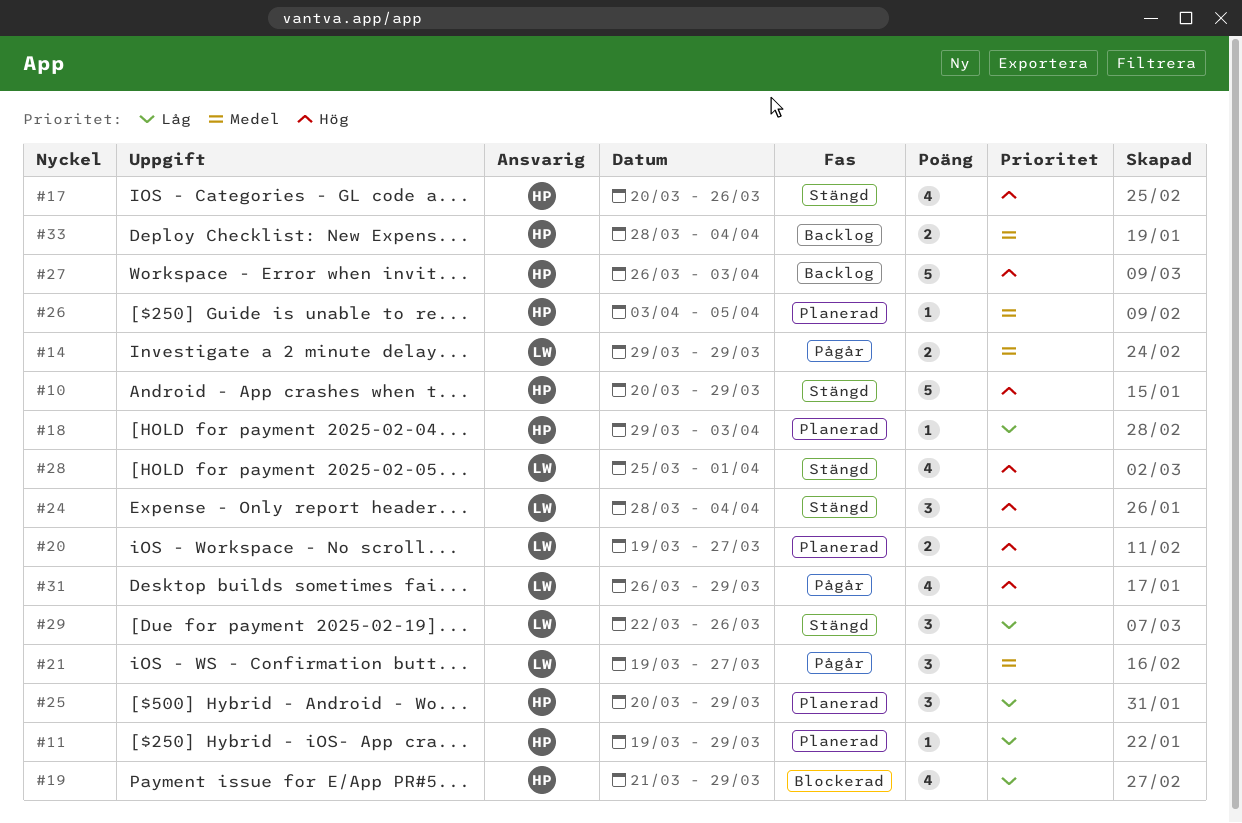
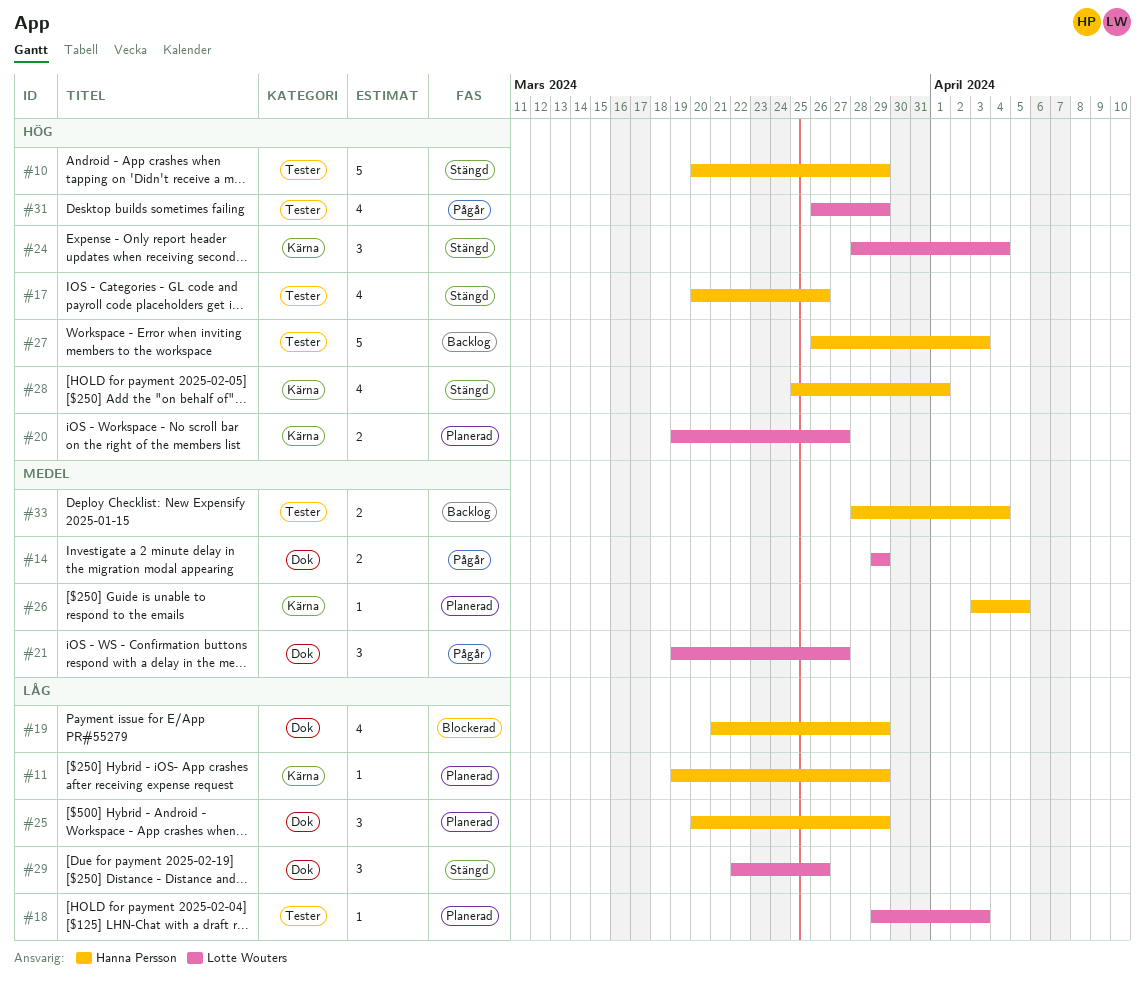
#18, owner: Hanna Persson -> Lotte Wouters
#28, owner: Lotte Wouters -> Hanna Persson

